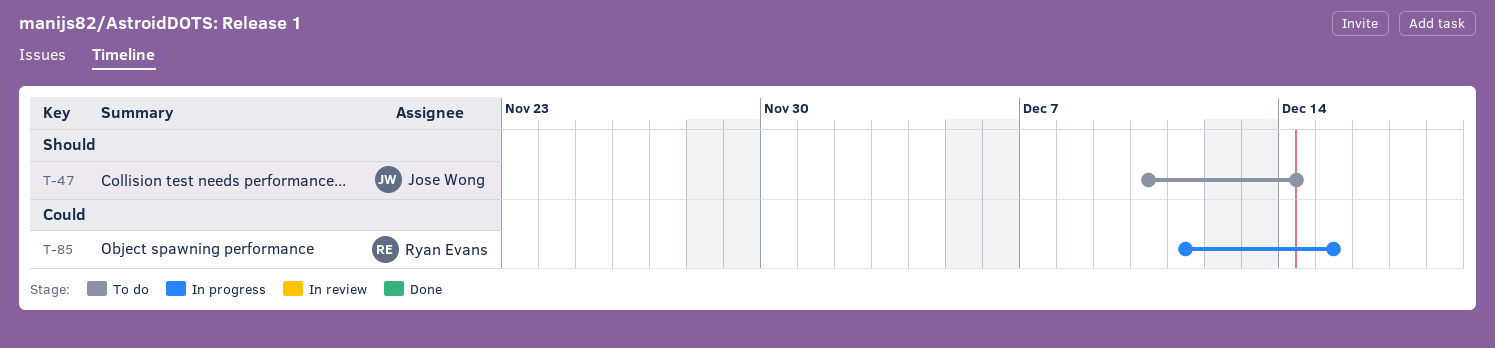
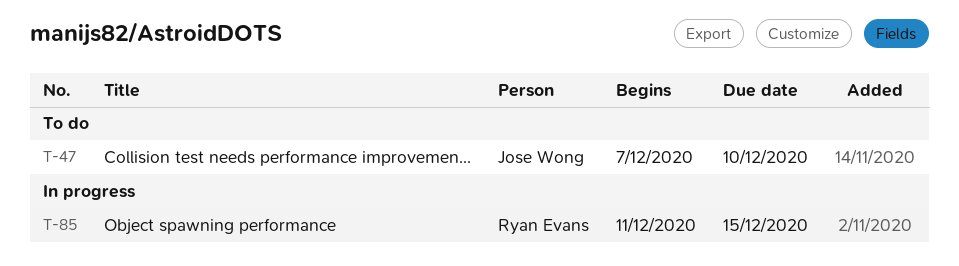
T-47, start: Dec 10 -> Dec 7
T-47, due: Dec 14 -> Dec 10

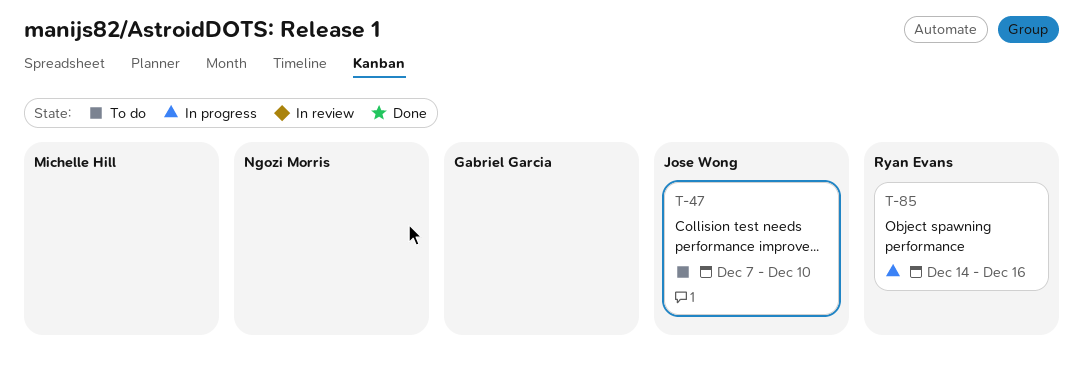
T-85, start: Dec 11 -> Dec 14
T-85, due: Dec 15 -> Dec 16

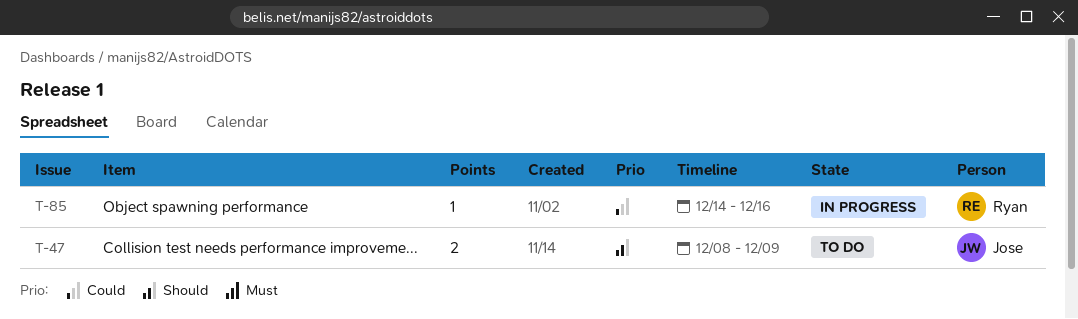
T-47, start: Dec 7 -> Dec 8
T-47, due: Dec 10 -> Dec 9

